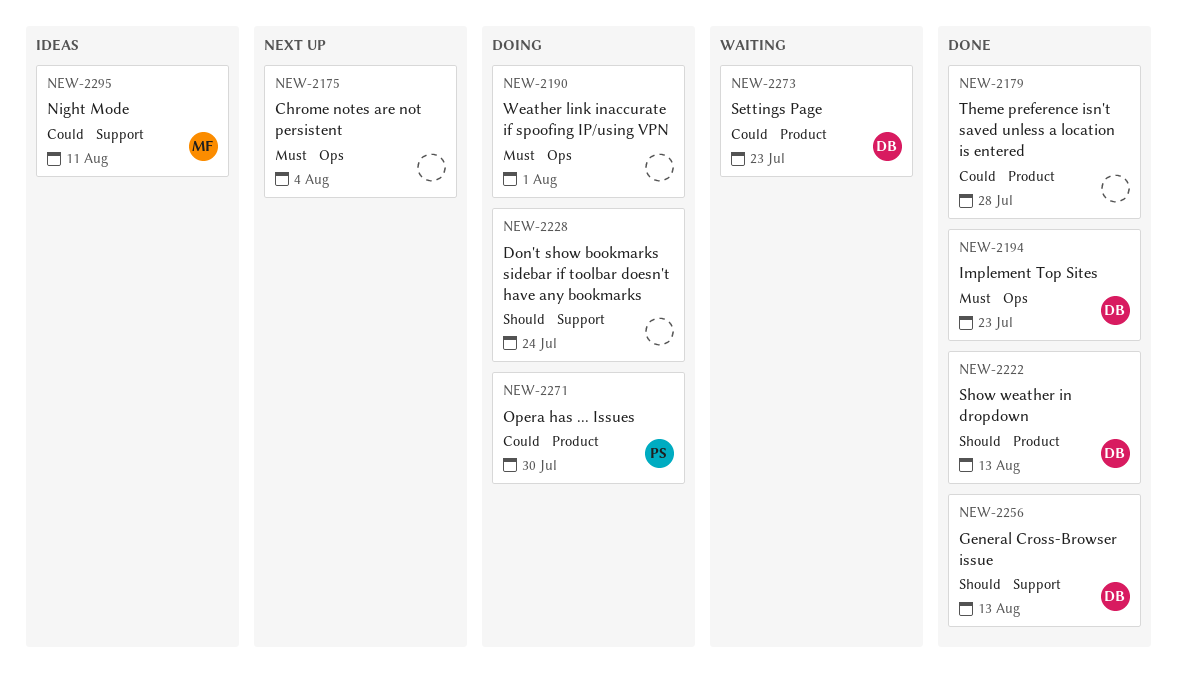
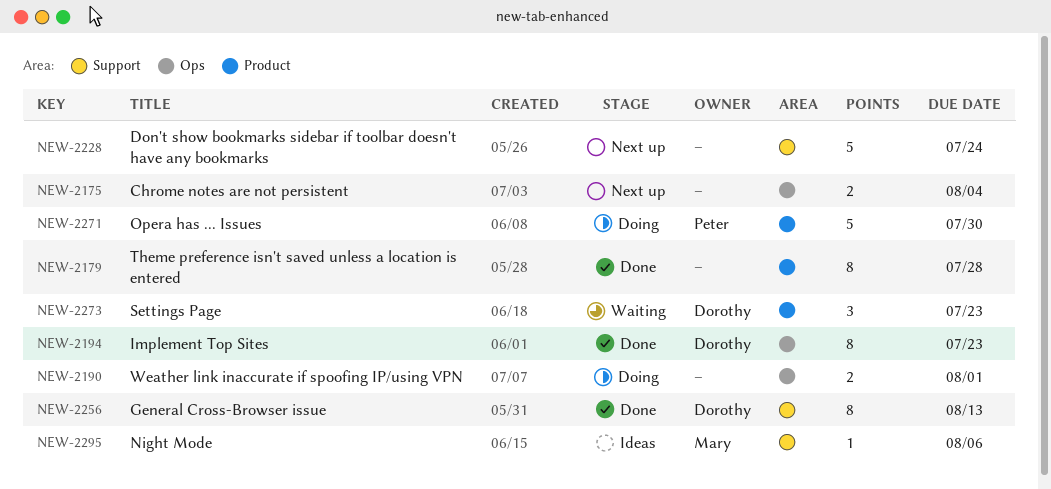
NEW-2222: present -> none
NEW-2228, status: Doing -> Next up
NEW-2295, due: Aug 11 -> Aug 6

